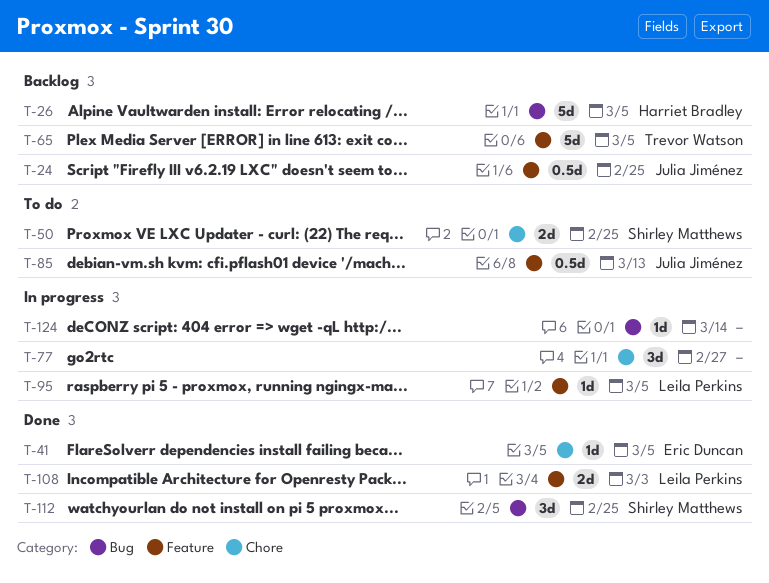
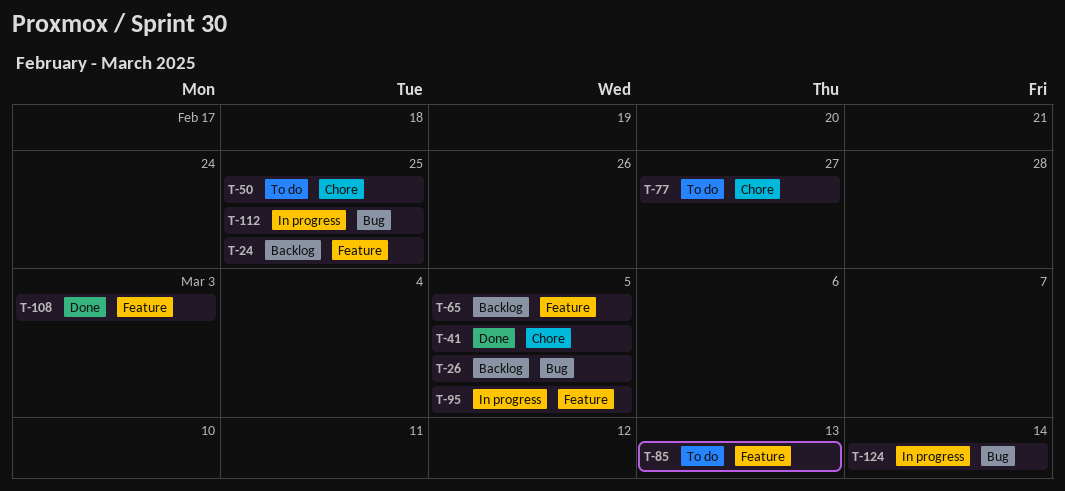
T-77, status: In progress -> To do
T-112, status: Done -> In progress

